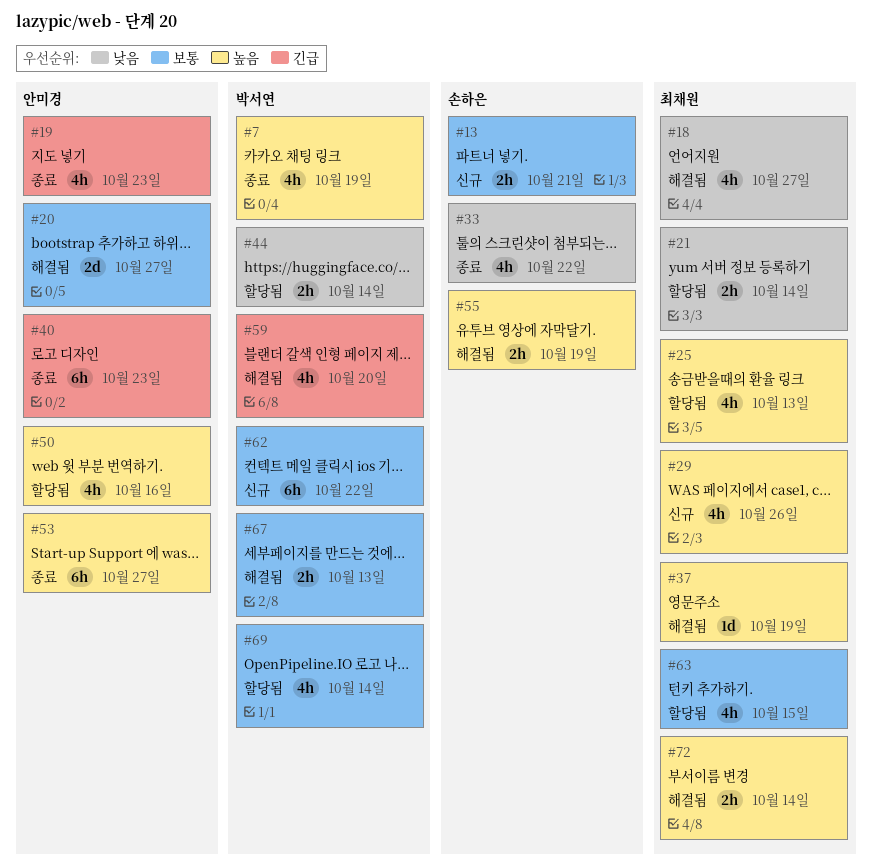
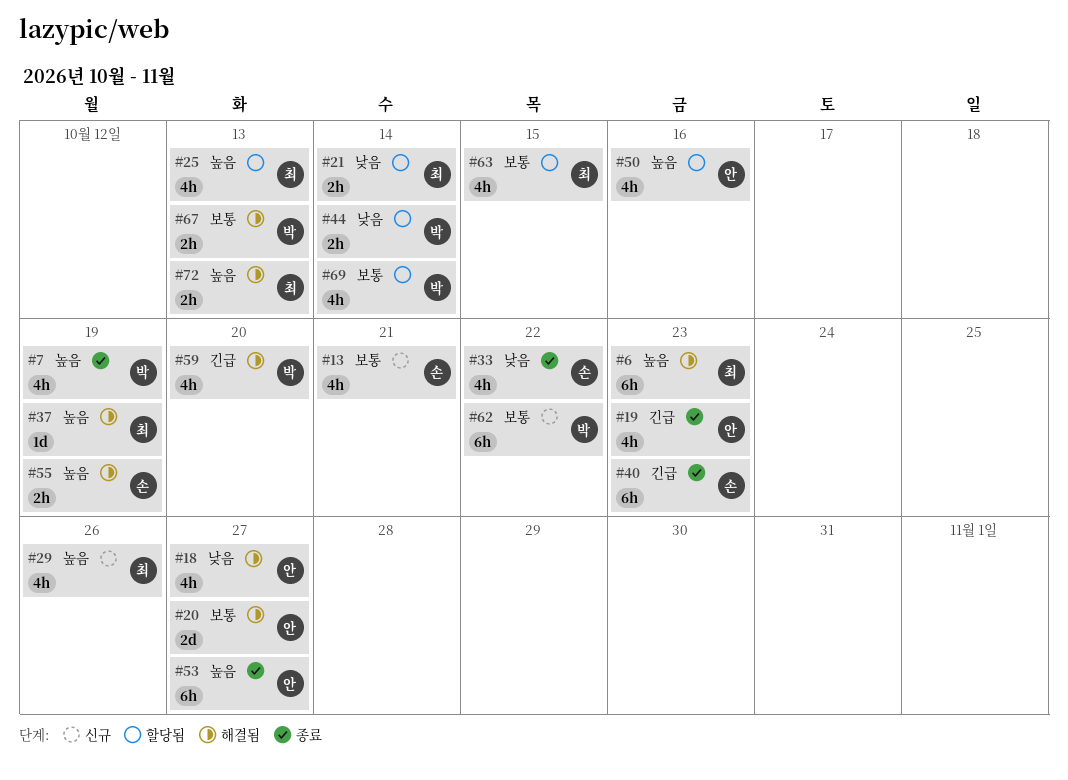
#6: none -> present
#13, estimate: 2h -> 4h
#18, owner: 최채원 -> 안미경
#40, owner: 안미경 -> 손하은
#72, due: Oct 14 -> Oct 13

